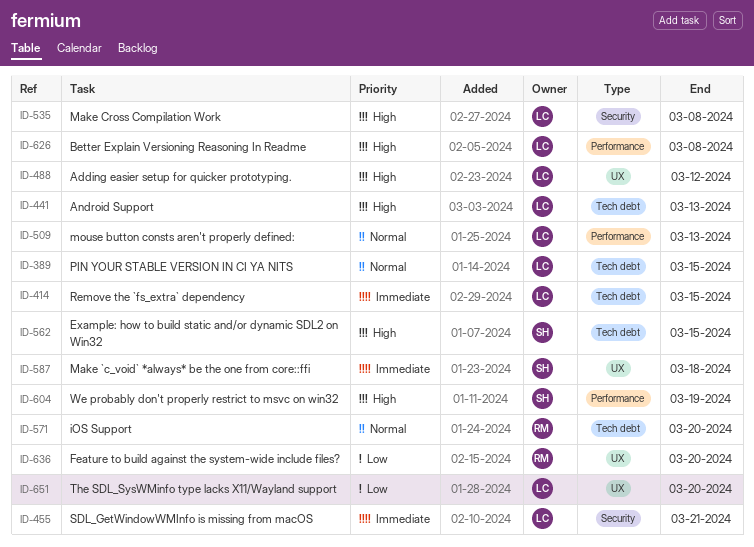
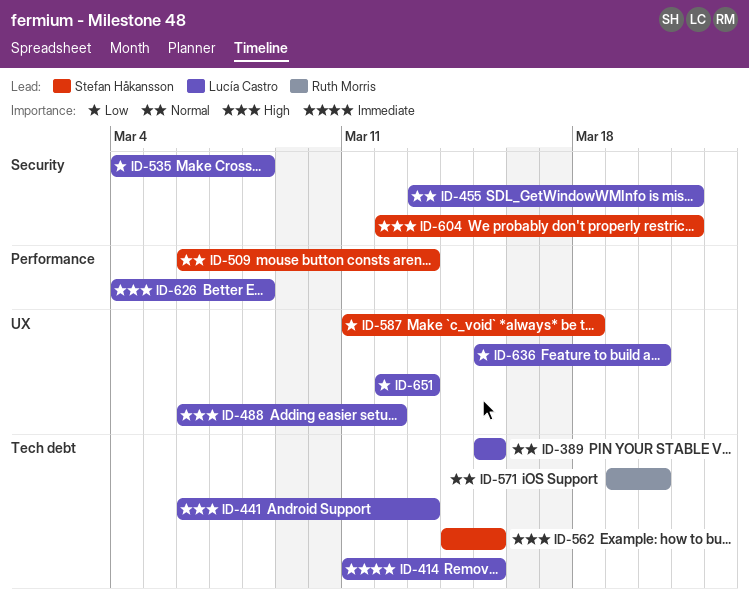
ID-455, priority: Immediate -> Normal
ID-509, owner: Lucía Castro -> Stefan Håkansson
ID-535, priority: High -> Low
ID-587, priority: Immediate -> Low
ID-604, label: Performance -> Security
ID-604, due: Mar 19 -> Mar 21
ID-636, owner: Ruth Morris -> Lucía Castro
ID-651, due: Mar 20 -> Mar 13

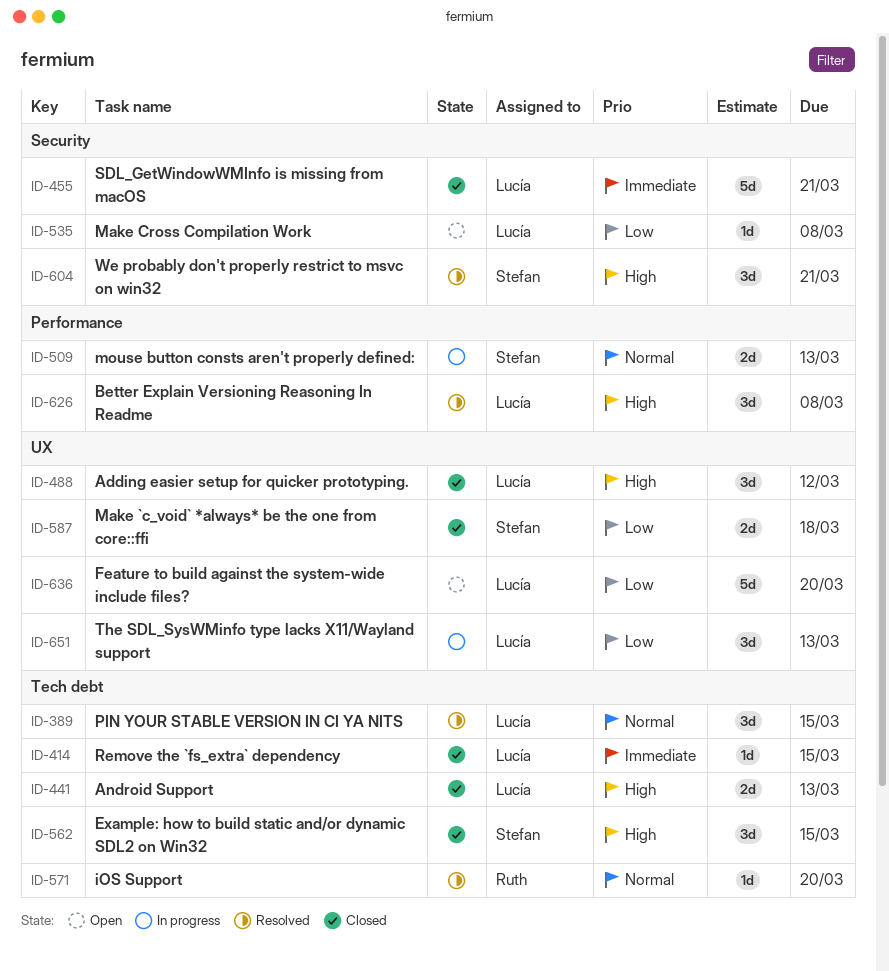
ID-455, priority: Normal -> Immediate

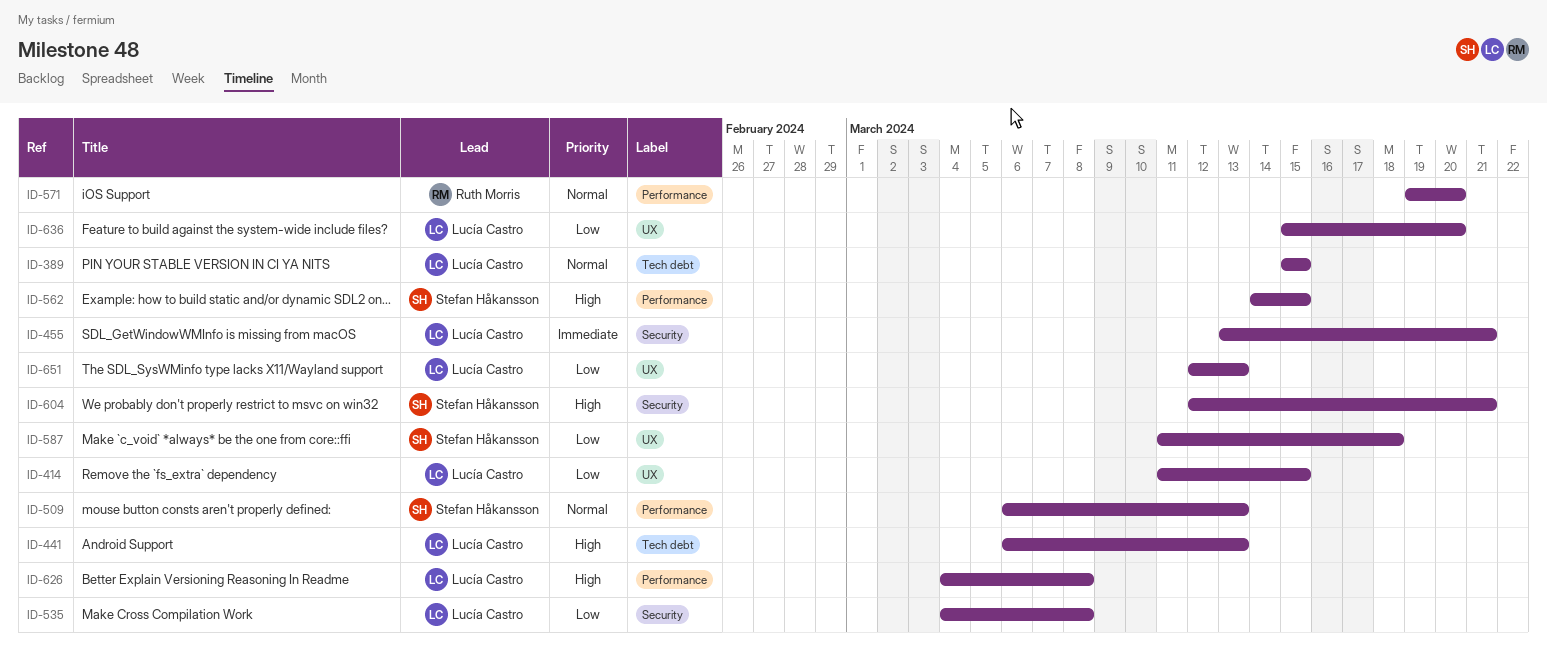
ID-414, priority: Immediate -> Low
ID-414, label: Tech debt -> UX
ID-488: present -> none
ID-562, label: Tech debt -> Performance
ID-571, label: Tech debt -> Performance

